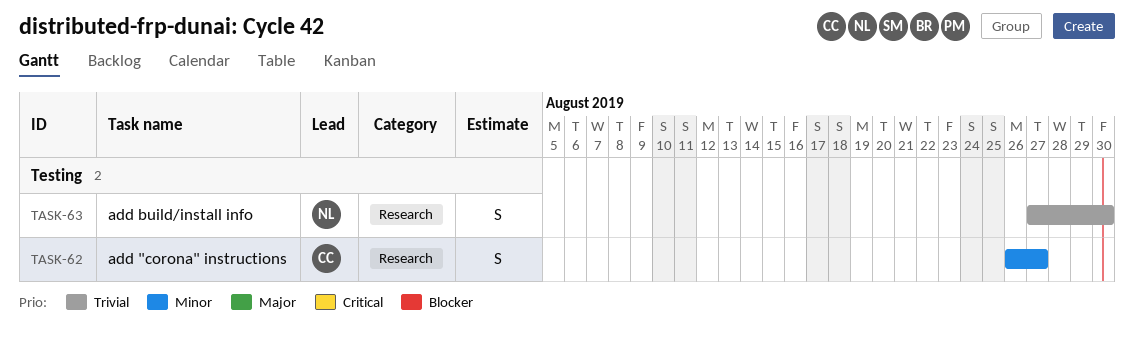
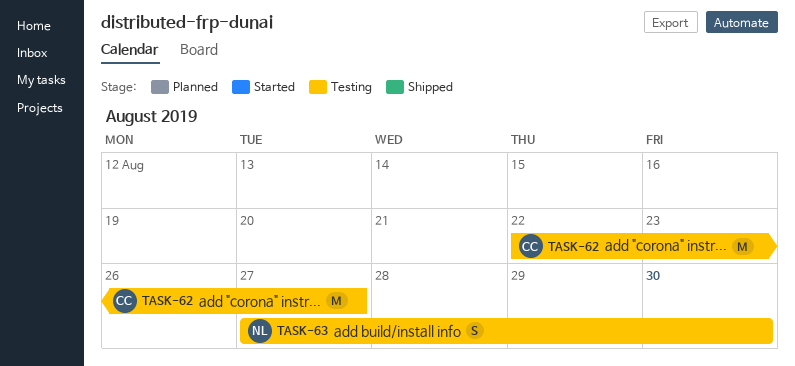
TASK-62, estimate: S -> M
TASK-62, start: Aug 26 -> Aug 22

